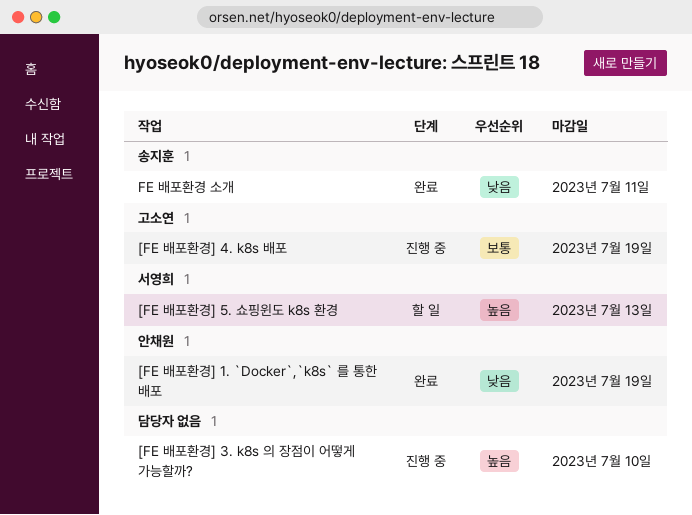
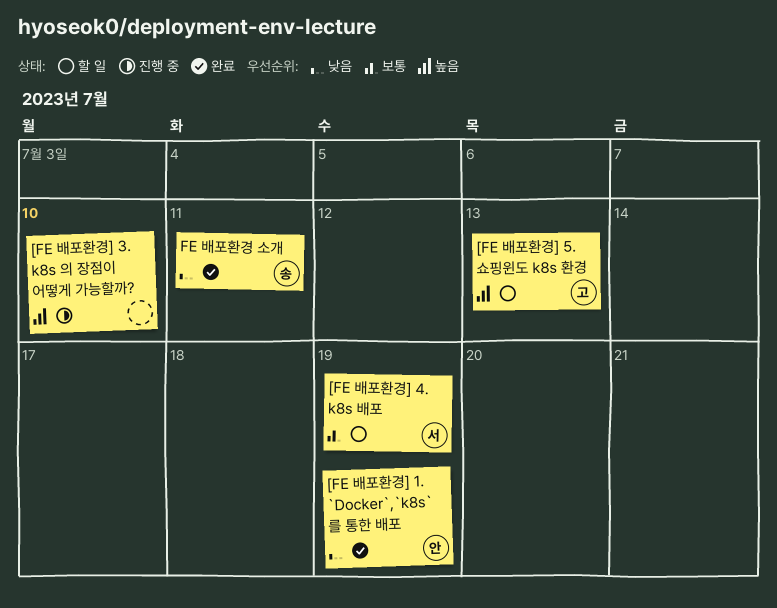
[FE 배포환경] 4. k8s 배포, status: 진행 중 -> 할 일
[FE 배포환경] 4. k8s 배포, owner: 고소연 -> 서영희
[FE 배포환경] 5. 쇼핑윈도 k8s 환경, owner: 서영희 -> 고소연

